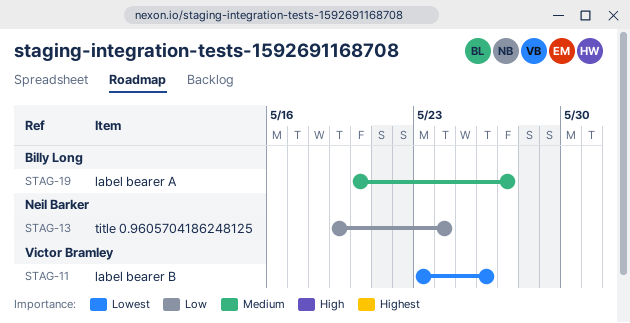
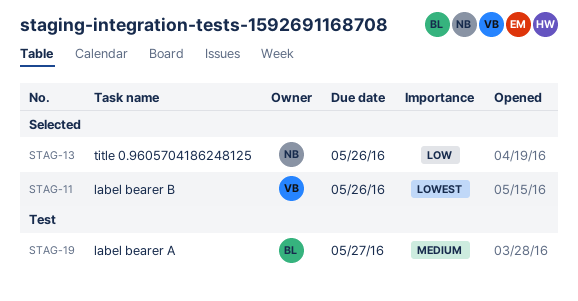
STAG-13, due: May 24 -> May 26

